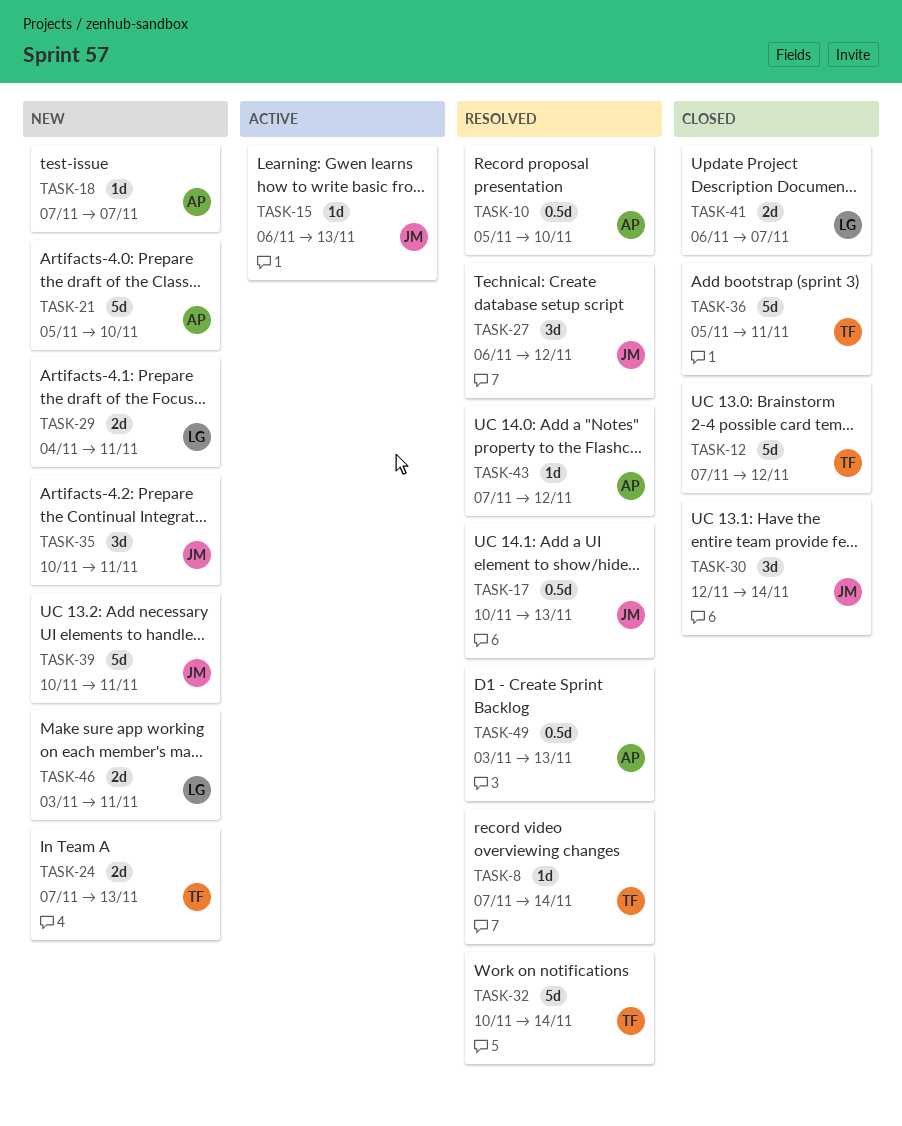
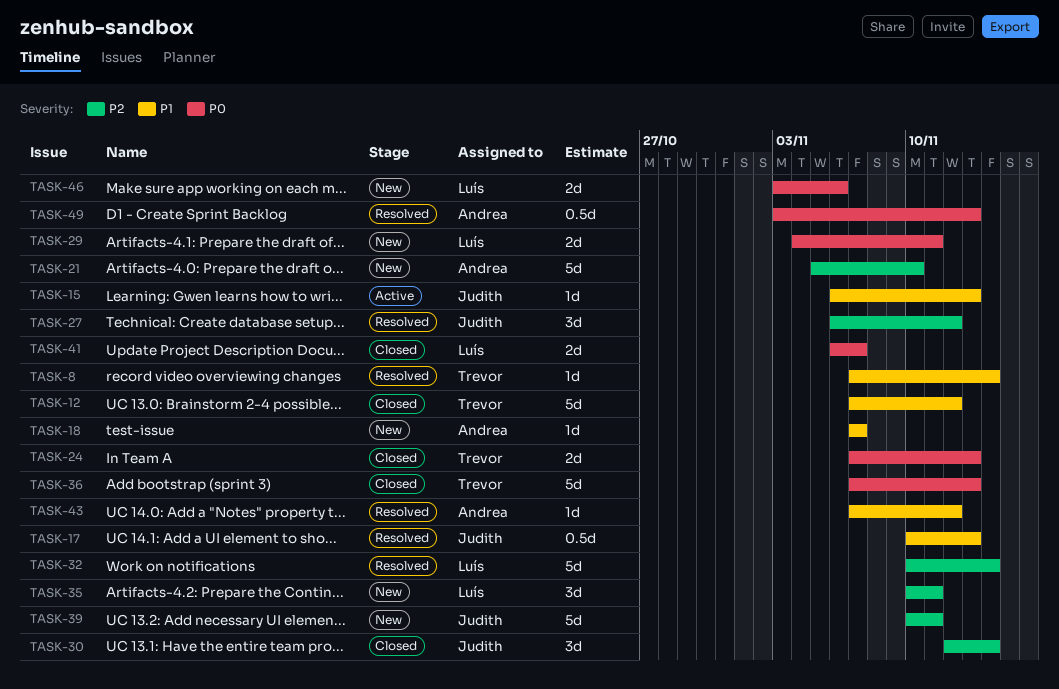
TASK-10: present -> none
TASK-24, status: New -> Closed
TASK-32, owner: Trevor -> Luís
TASK-35, owner: Judith -> Luís
TASK-36, start: Nov 5 -> Nov 7
TASK-36, due: Nov 11 -> Nov 13
TASK-46, due: Nov 11 -> Nov 6

